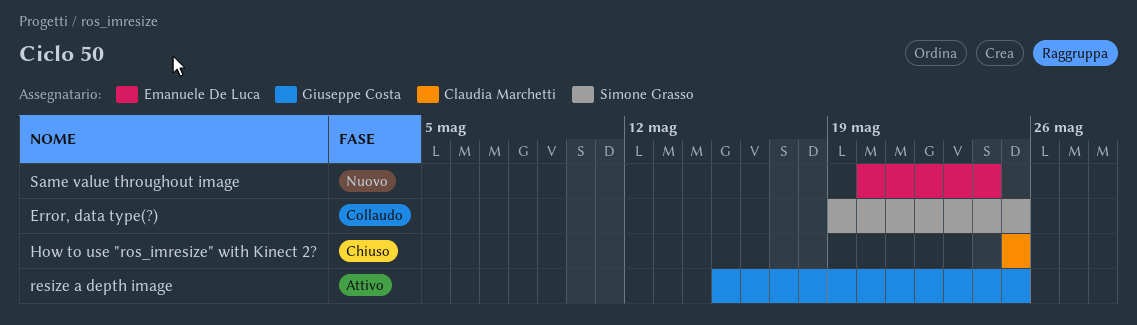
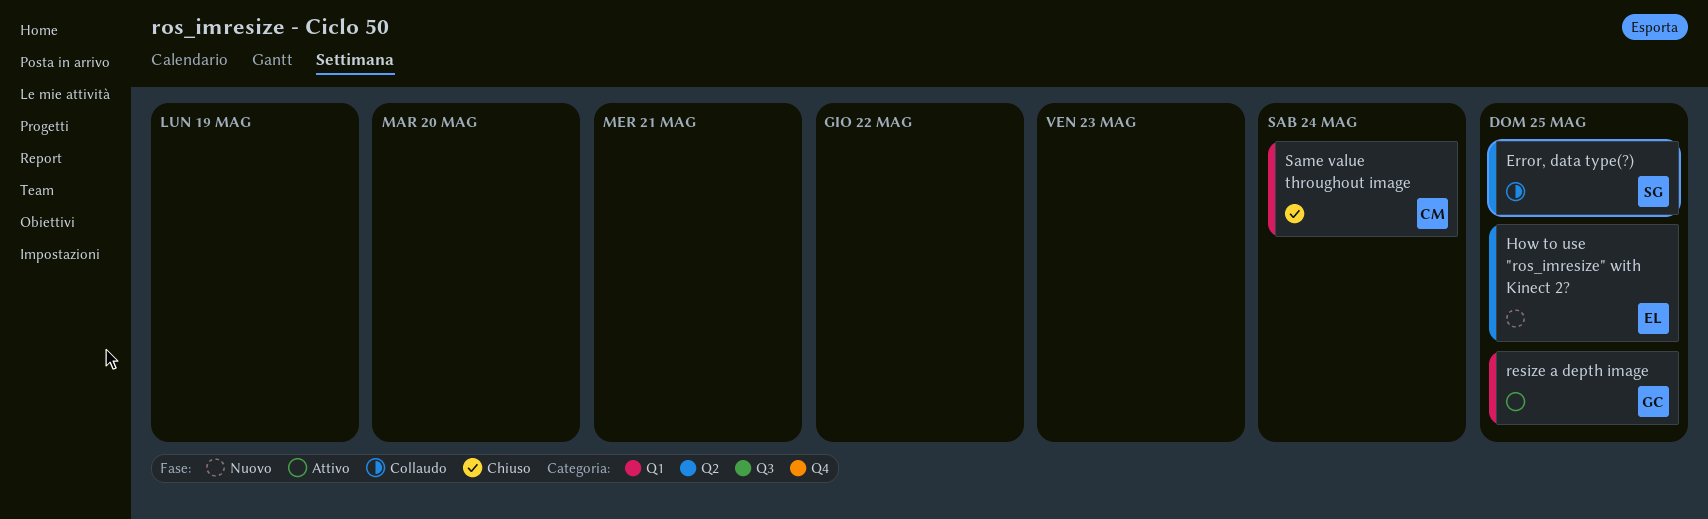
How to use "ros_imresize" with Kinect 2?, status: Chiuso -> Nuovo
How to use "ros_imresize" with Kinect 2?, owner: Claudia Marchetti -> Emanuele De Luca
Same value throughout image, status: Nuovo -> Chiuso
Same value throughout image, owner: Emanuele De Luca -> Claudia Marchetti

